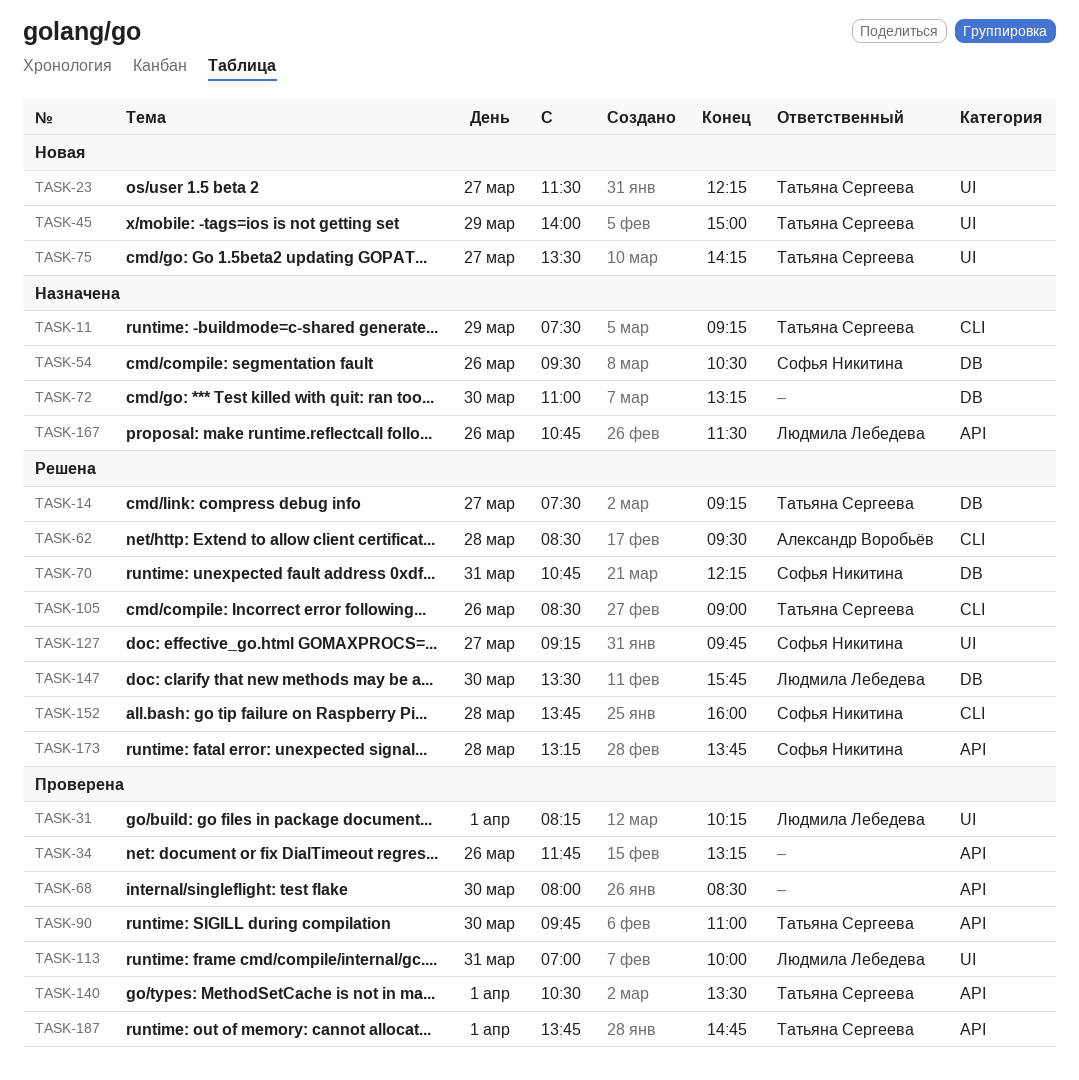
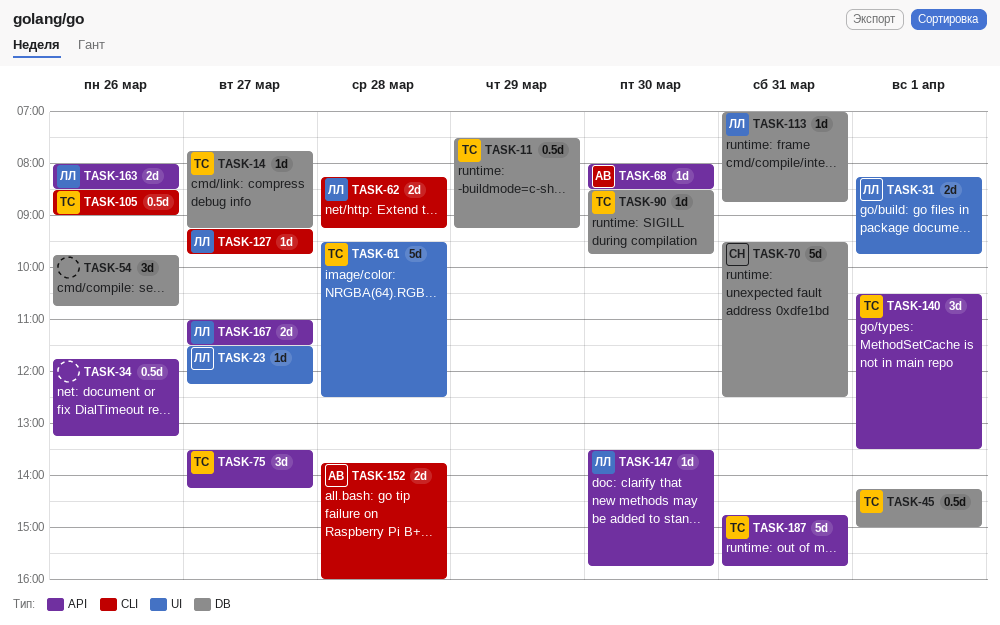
TASK-11, label: CLI -> DB
TASK-14, begins: 07:30 -> 07:45
TASK-23, owner: Татьяна Сергеева -> Людмила Лебедева
TASK-31, ends: 10:15 -> 09:45
TASK-45, label: UI -> DB
TASK-45, day: Mar 29 -> Apr 1
TASK-45, begins: 14:00 -> 14:15
TASK-54, owner: Софья Никитина -> none
TASK-54, begins: 09:30 -> 09:45
TASK-54, ends: 10:30 -> 10:45
TASK-61: none -> present
TASK-62, owner: Александр Воробьёв -> Людмила Лебедева
TASK-62, begins: 08:30 -> 08:15
TASK-62, ends: 09:30 -> 09:15
TASK-68, owner: none -> Александр Воробьёв
TASK-70, begins: 10:45 -> 09:30
TASK-70, ends: 12:15 -> 12:30
TASK-72: present -> none
TASK-75, label: UI -> API
TASK-90, label: API -> DB
TASK-90, begins: 09:45 -> 08:30
TASK-90, ends: 11:00 -> 09:45
TASK-113, label: UI -> DB
TASK-113, ends: 10:00 -> 08:45
TASK-127, owner: Софья Никитина -> Людмила Лебедева
TASK-127, label: UI -> CLI
TASK-147, label: DB -> API
TASK-152, owner: Софья Никитина -> Александр Воробьёв
TASK-163: none -> present
TASK-167, day: Mar 26 -> Mar 27
TASK-167, begins: 10:45 -> 11:00
TASK-173: present -> none
TASK-187, day: Apr 1 -> Mar 31
TASK-187, begins: 13:45 -> 14:45
TASK-187, ends: 14:45 -> 15:45

